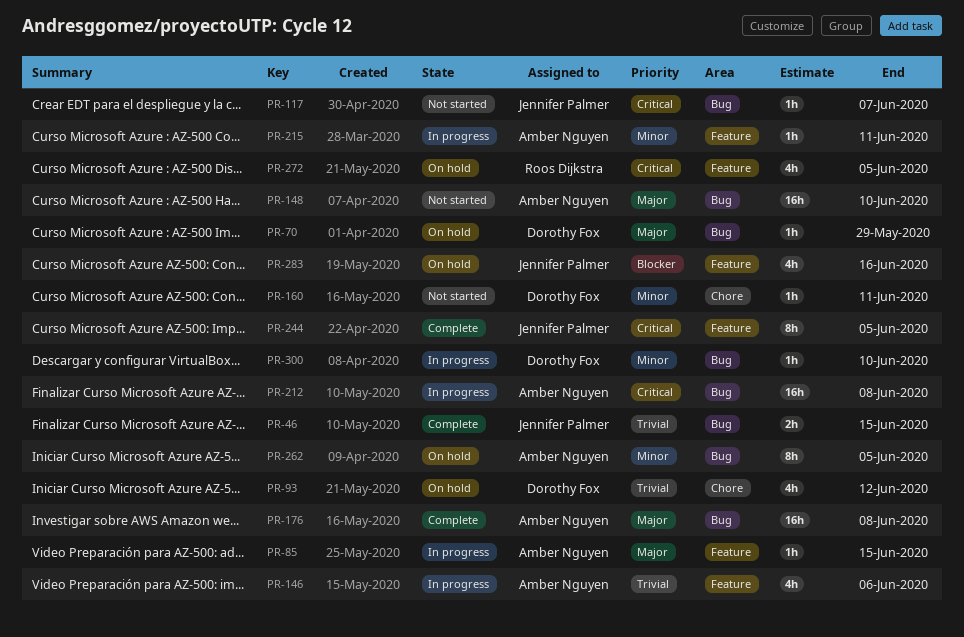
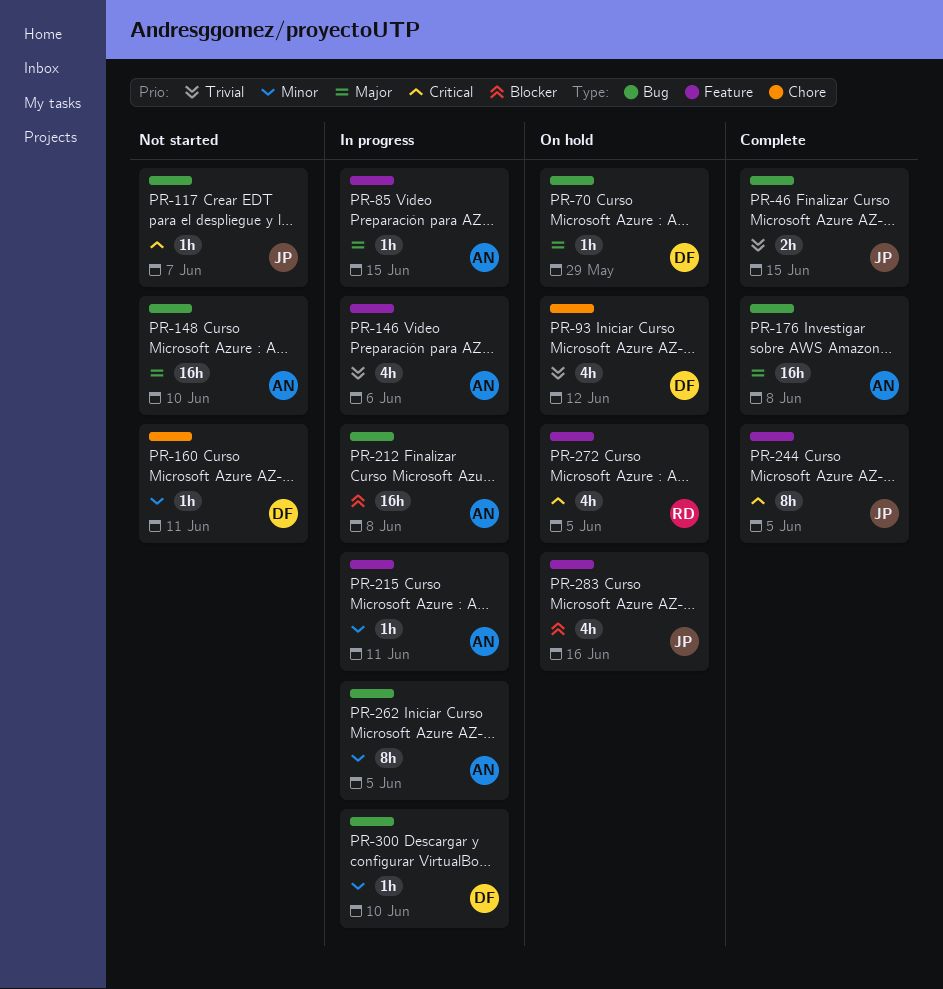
PR-212, priority: Critical -> Blocker
PR-262, status: On hold -> In progress

